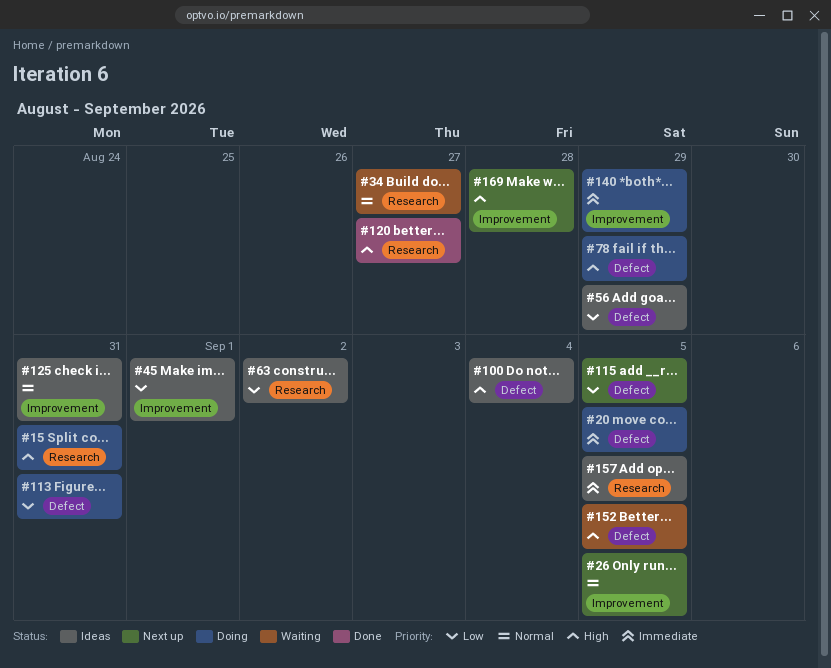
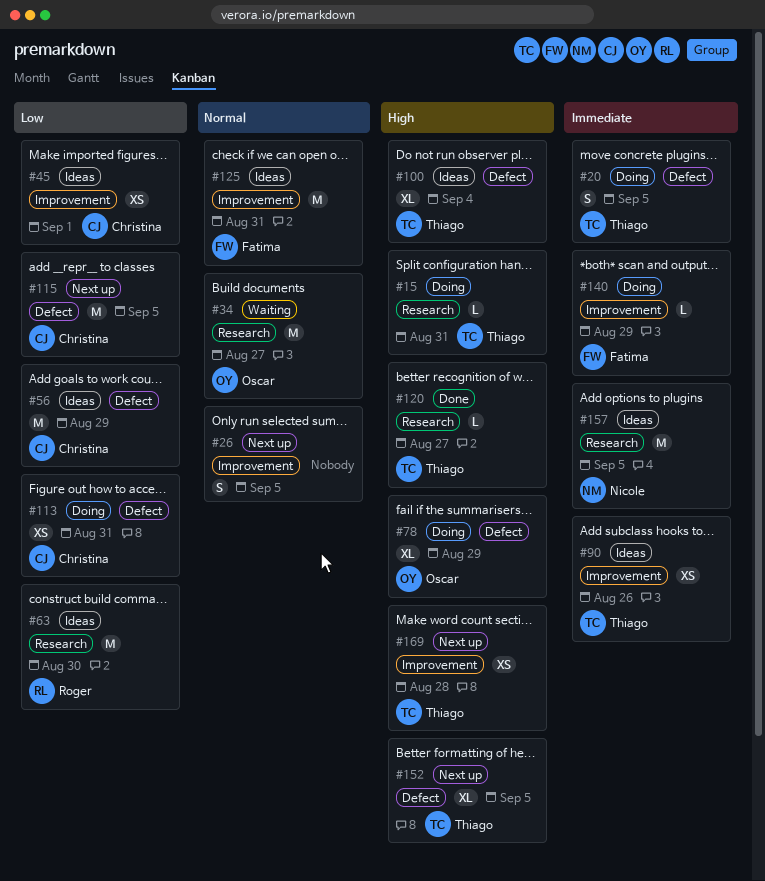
#63, due: Sep 2 -> Aug 30
#90: none -> present
#152, status: Waiting -> Next up

